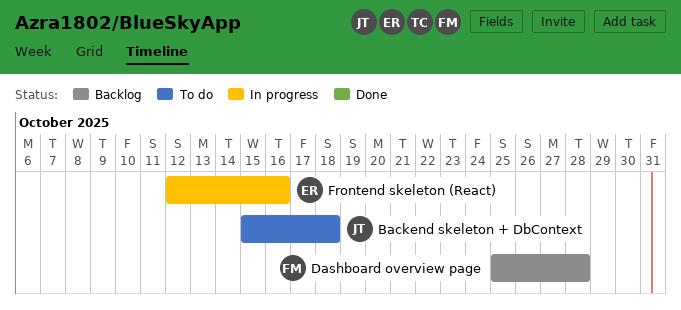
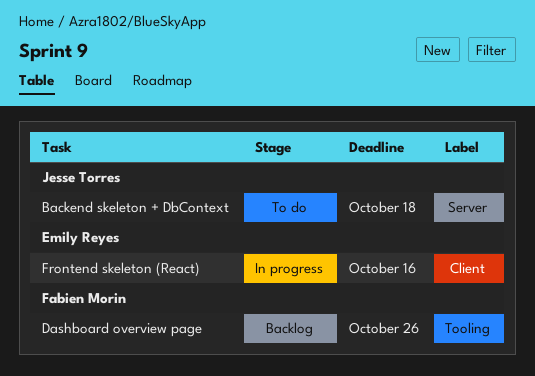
Dashboard overview page, due: Oct 28 -> Oct 26

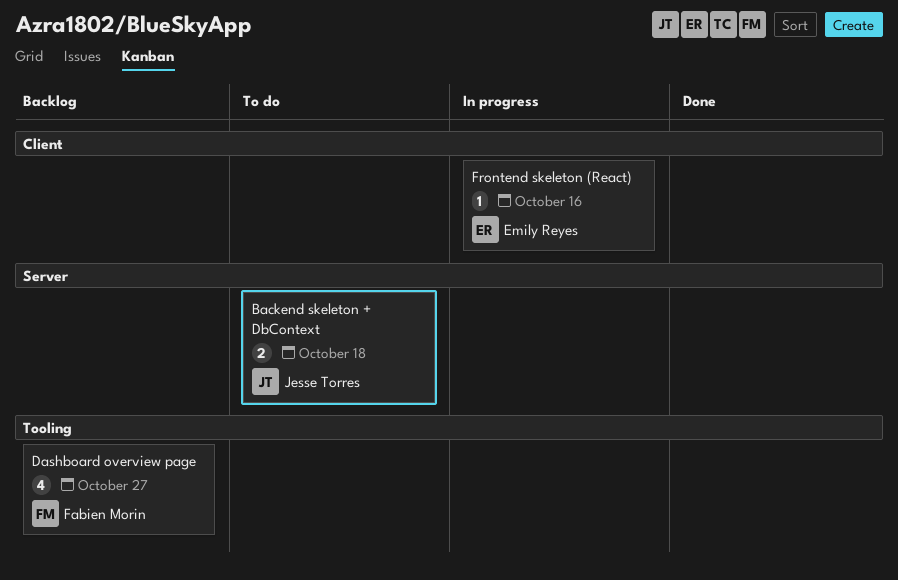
Dashboard overview page, due: Oct 26 -> Oct 27

